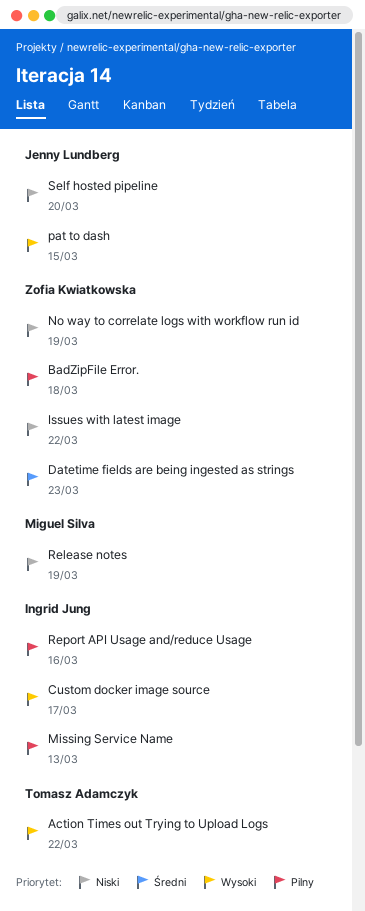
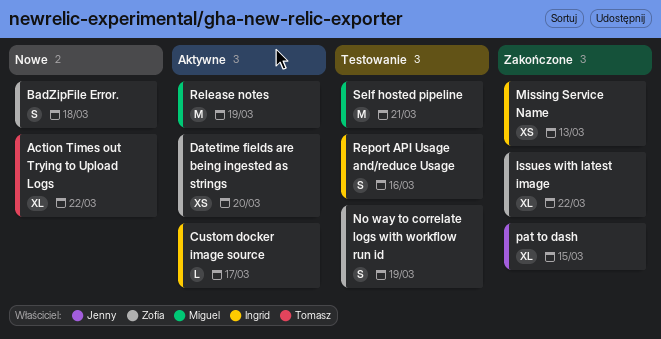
Datetime fields are being ingested as strings, due: Mar 23 -> Mar 20
Self hosted pipeline, owner: Jenny Lundberg -> Miguel Silva
Self hosted pipeline, due: Mar 20 -> Mar 21

